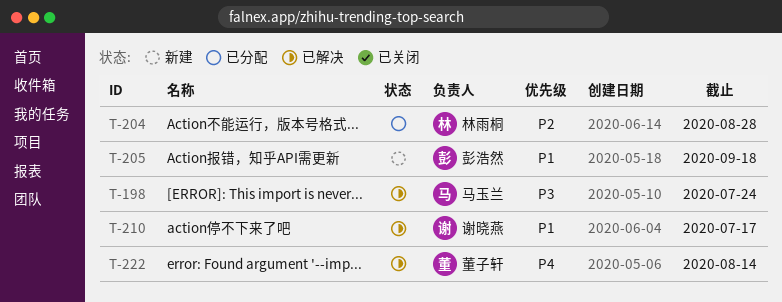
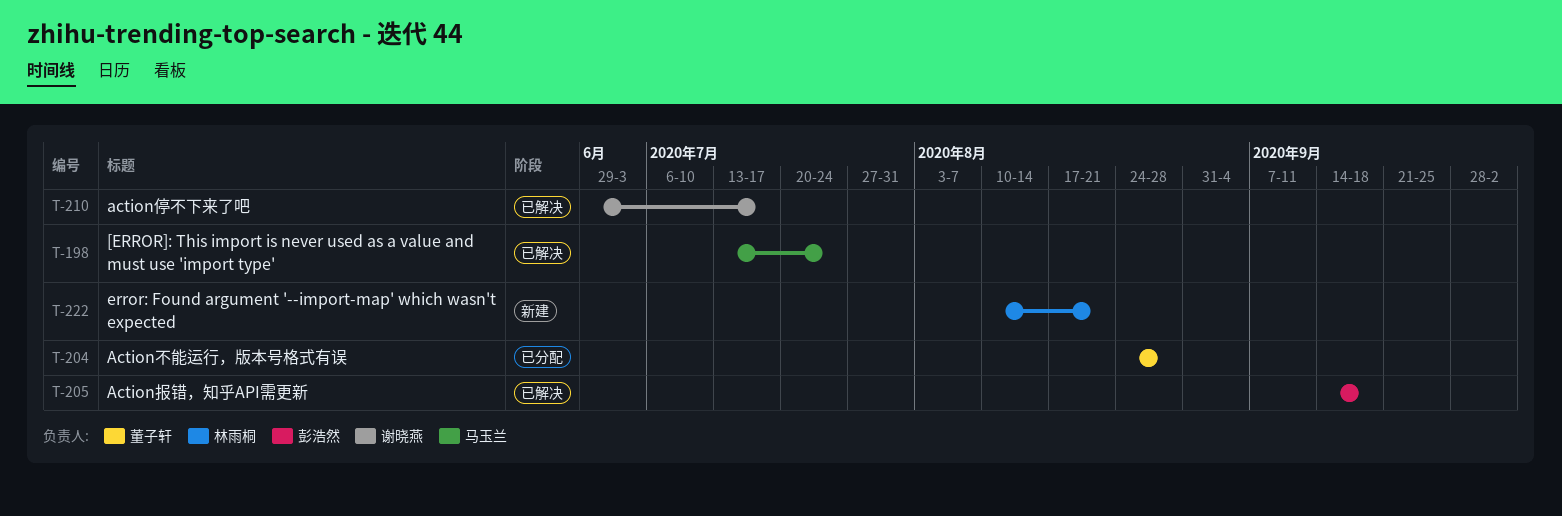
T-204, owner: 林雨桐 -> 董子轩
T-205, status: 新建 -> 已解决
T-222, status: 已解决 -> 新建
T-222, owner: 董子轩 -> 林雨桐
T-222, due: Aug 14 -> Aug 21

